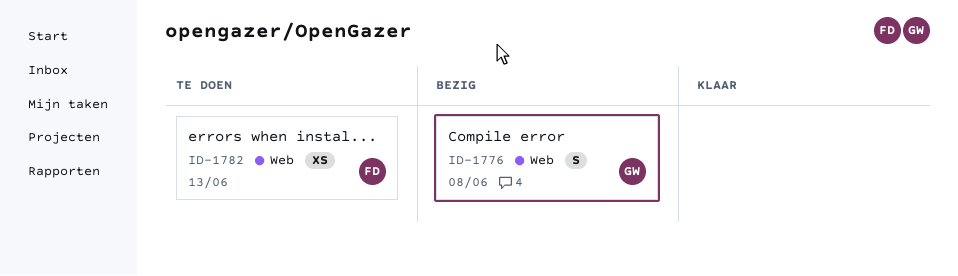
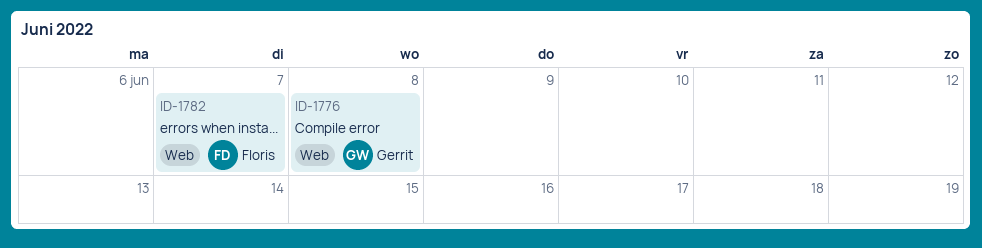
ID-1782, due: Jun 13 -> Jun 7

